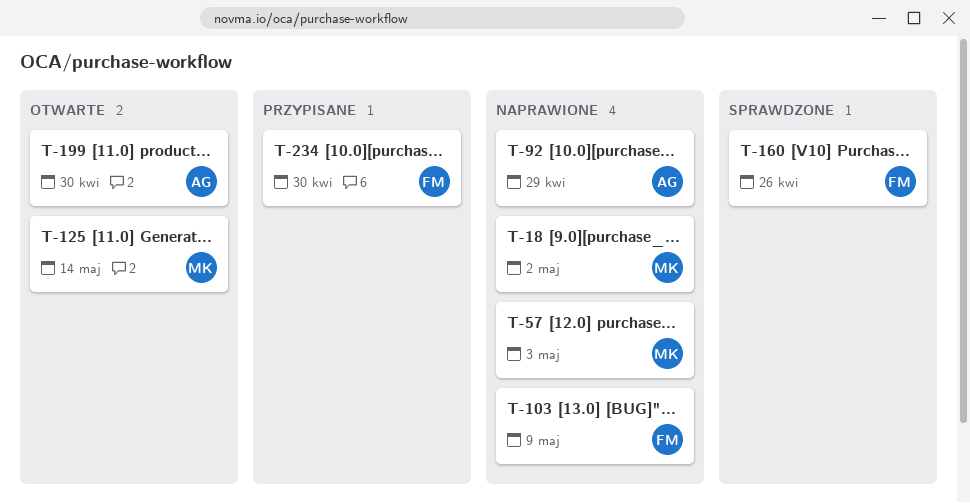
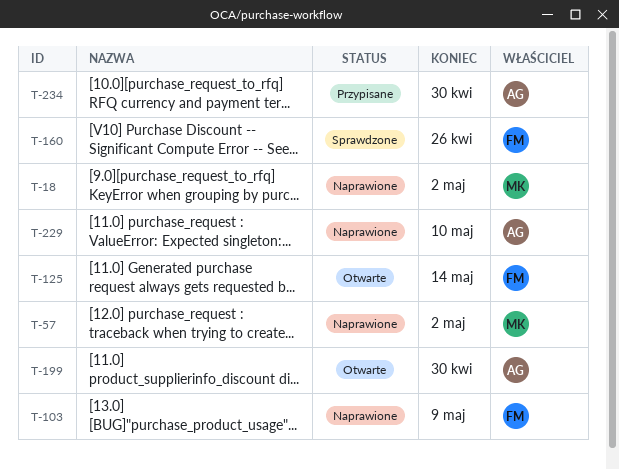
T-57, due: May 3 -> May 2
T-92: present -> none
T-125, owner: MK -> FM
T-229: none -> present
T-234, owner: FM -> AG

